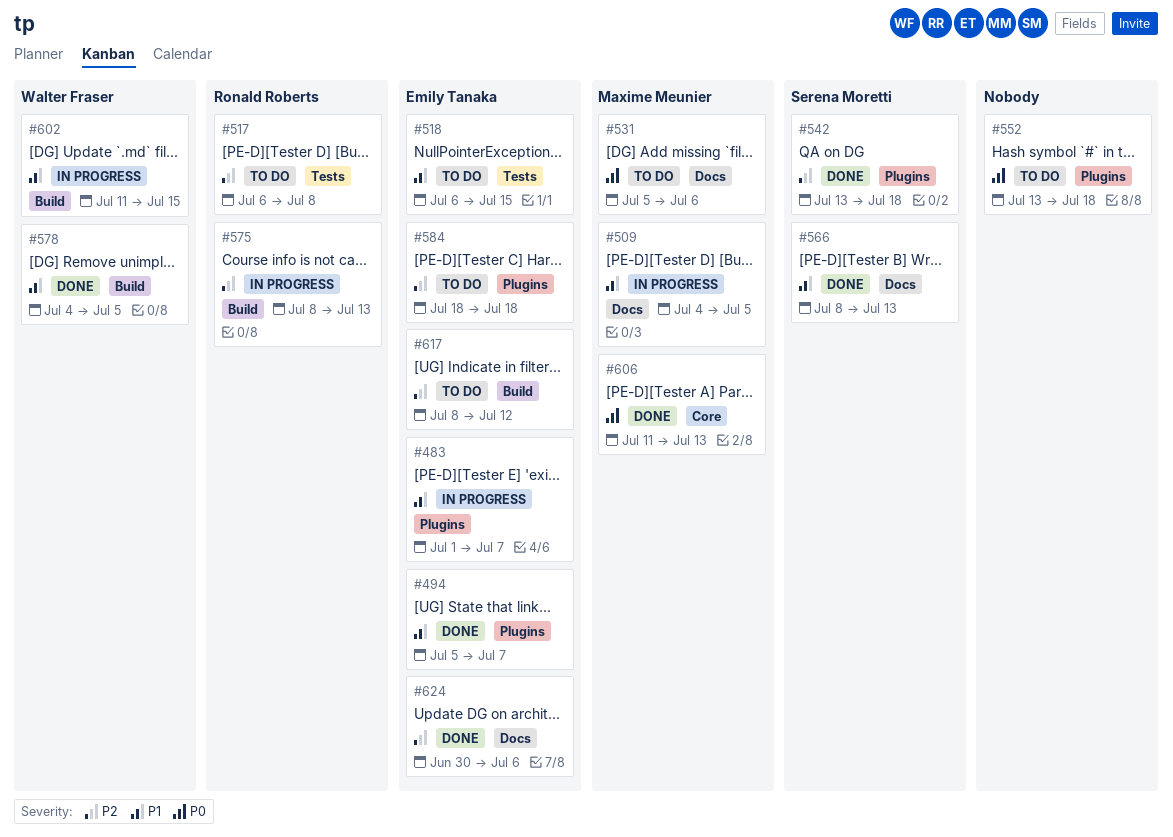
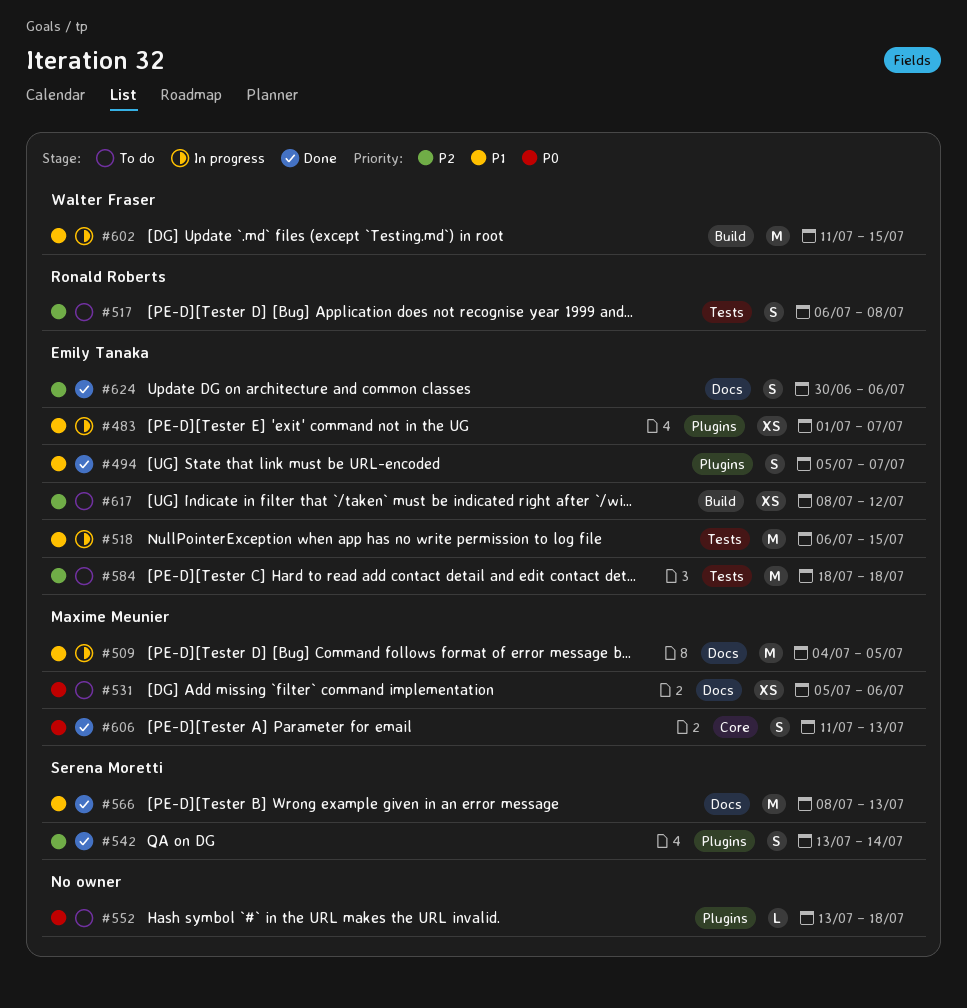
#518, status: To do -> In progress
#542, due: Jul 18 -> Jul 14
#575: present -> none
#578: present -> none
#584, label: Plugins -> Tests

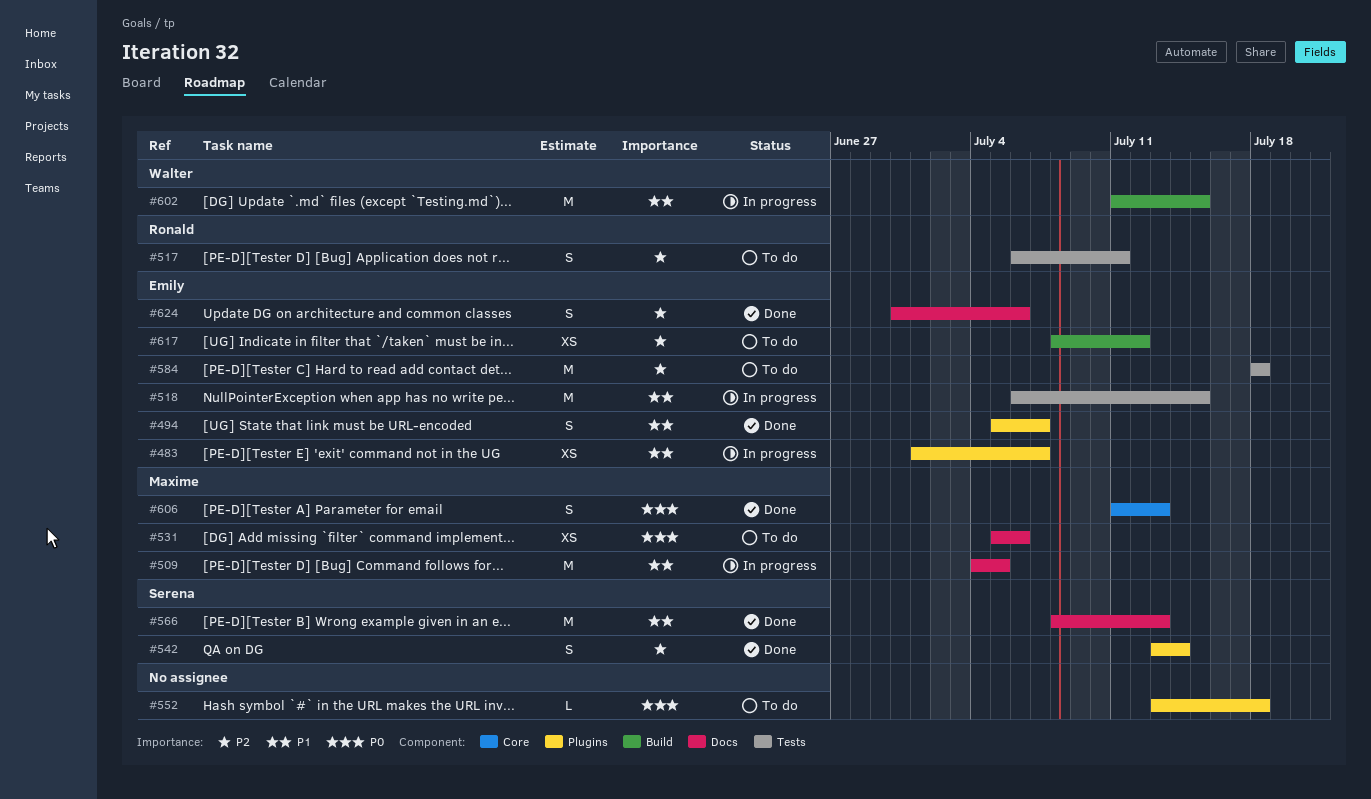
#517, due: Jul 8 -> Jul 11

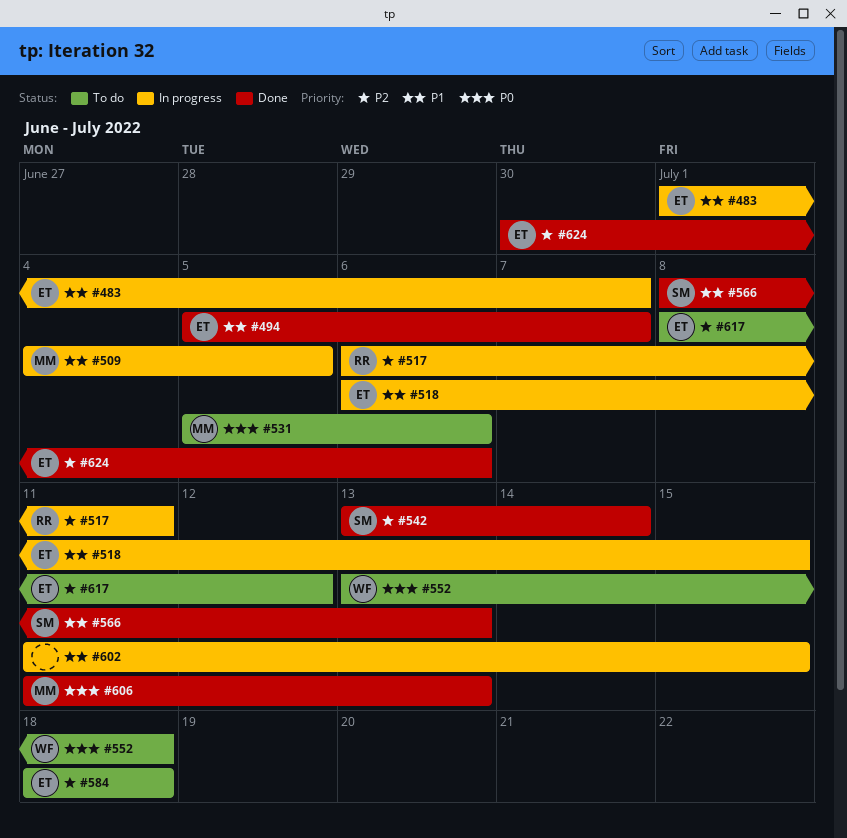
#517, status: To do -> In progress
#552, owner: none -> Walter
#602, owner: Walter -> none

